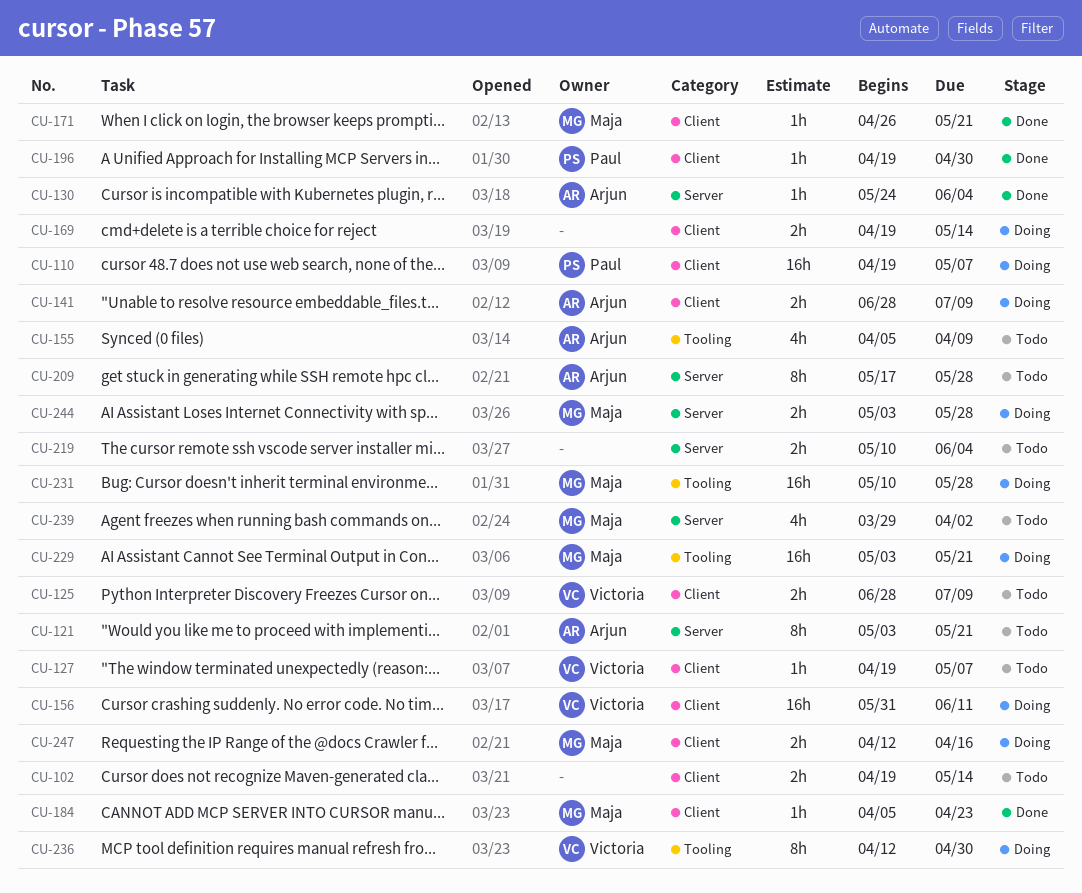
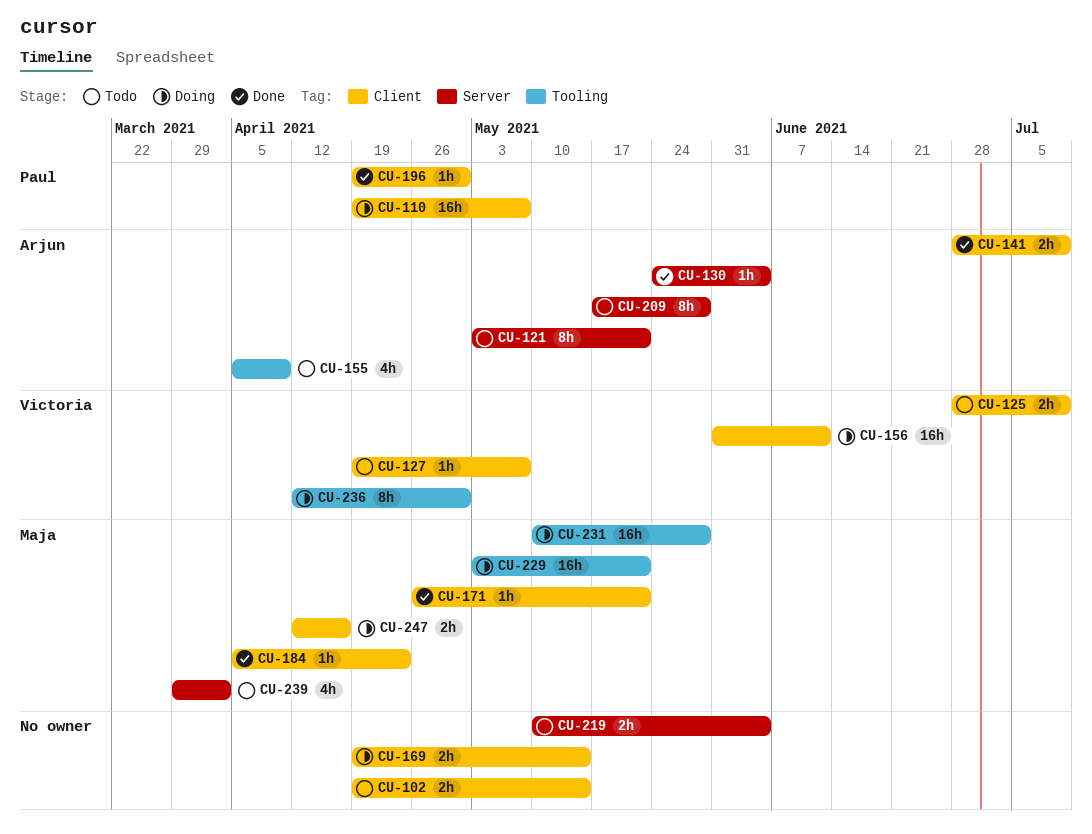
CU-141, status: Doing -> Done
CU-244: present -> none

